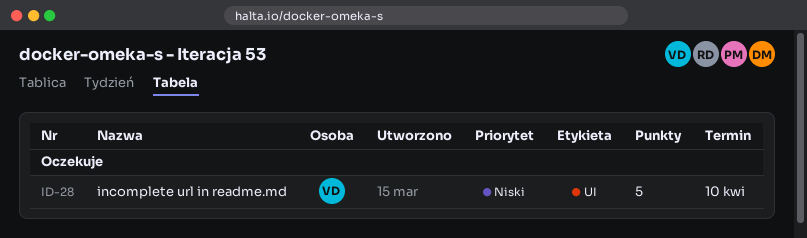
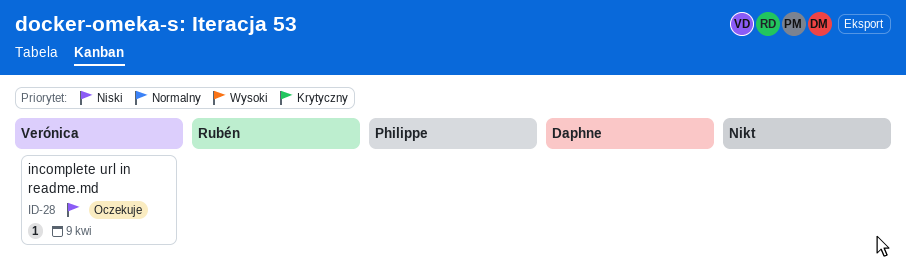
ID-28, estimate: 5 -> 1
ID-28, due: Apr 10 -> Apr 9

